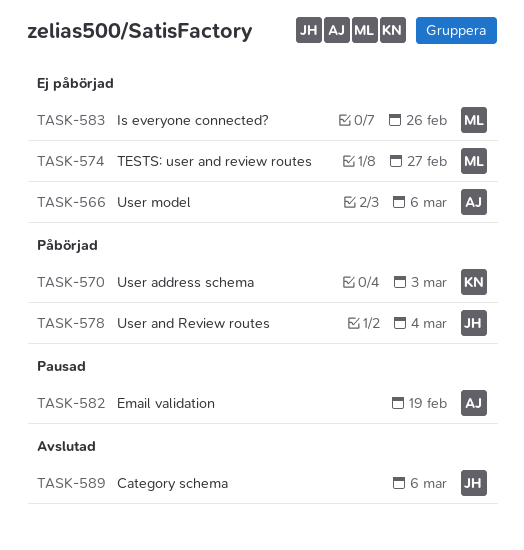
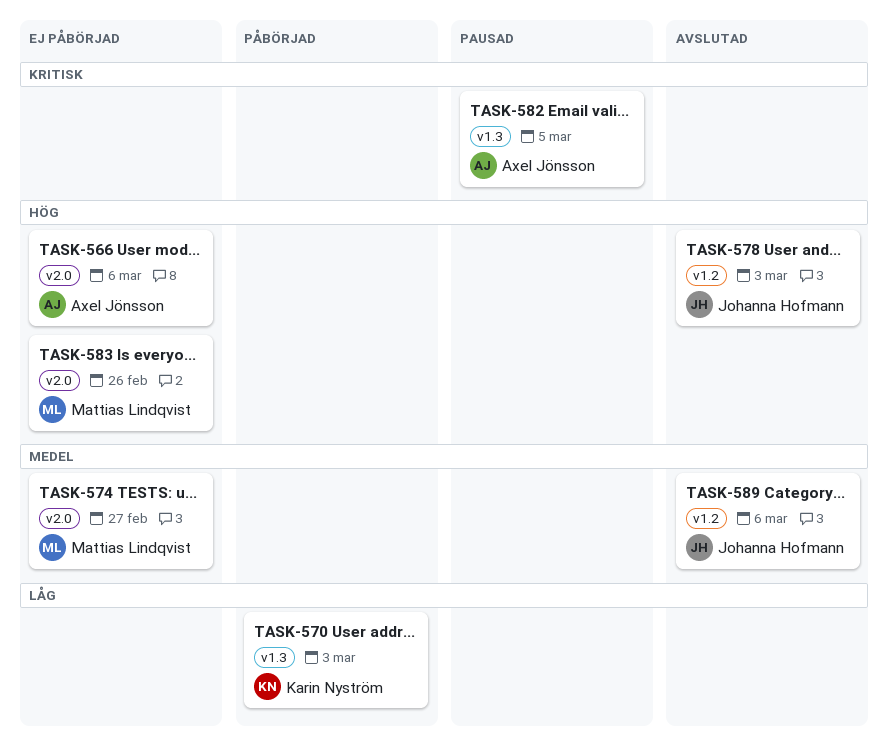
TASK-578, status: Påbörjad -> Avslutad
TASK-578, due: Mar 4 -> Mar 3
TASK-582, due: Feb 19 -> Mar 5

